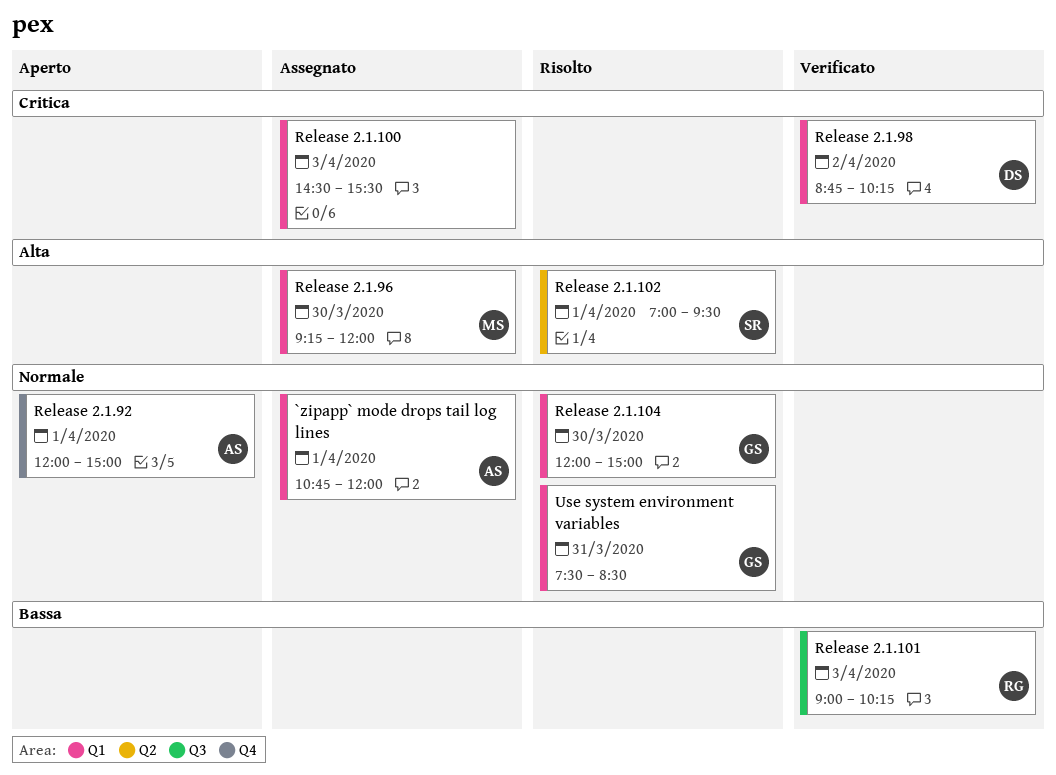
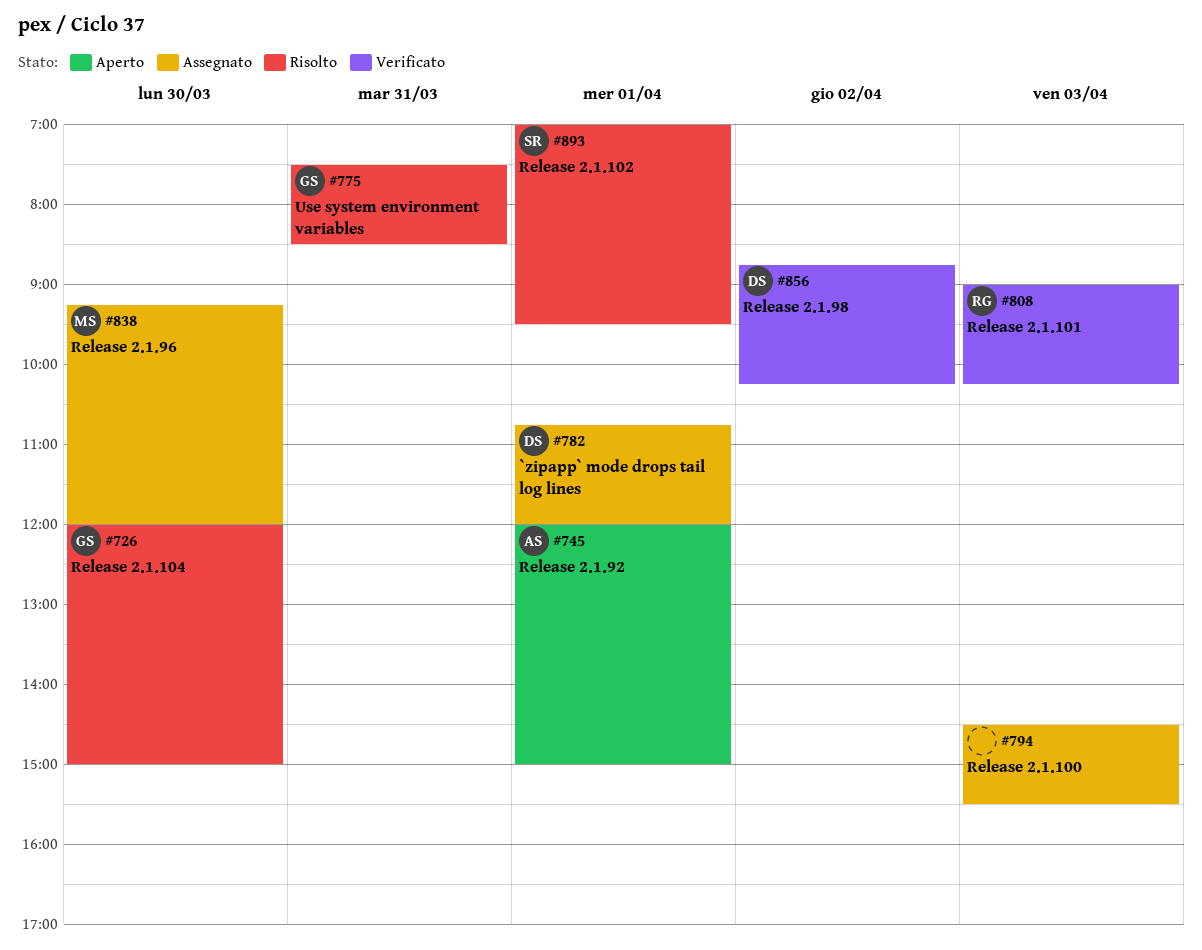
`zipapp` mode drops tail log lines, owner: AS -> DS

